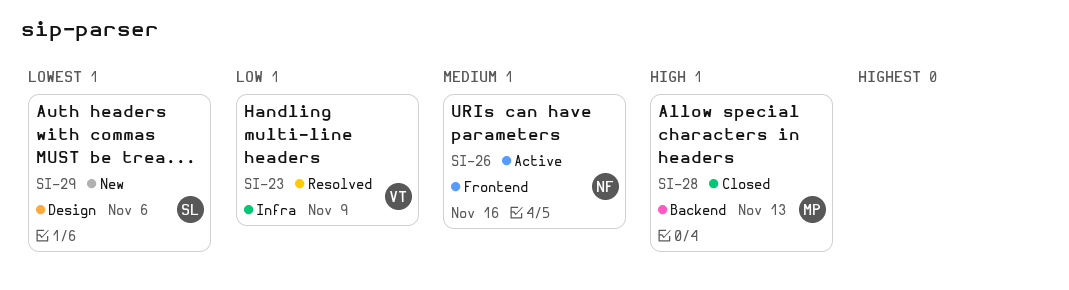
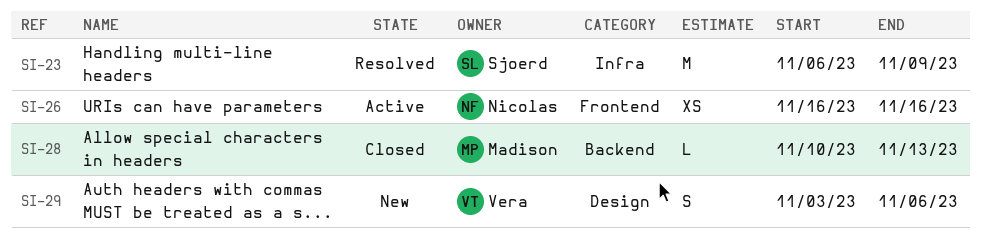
SI-23, owner: Vera -> Sjoerd
SI-29, owner: Sjoerd -> Vera

